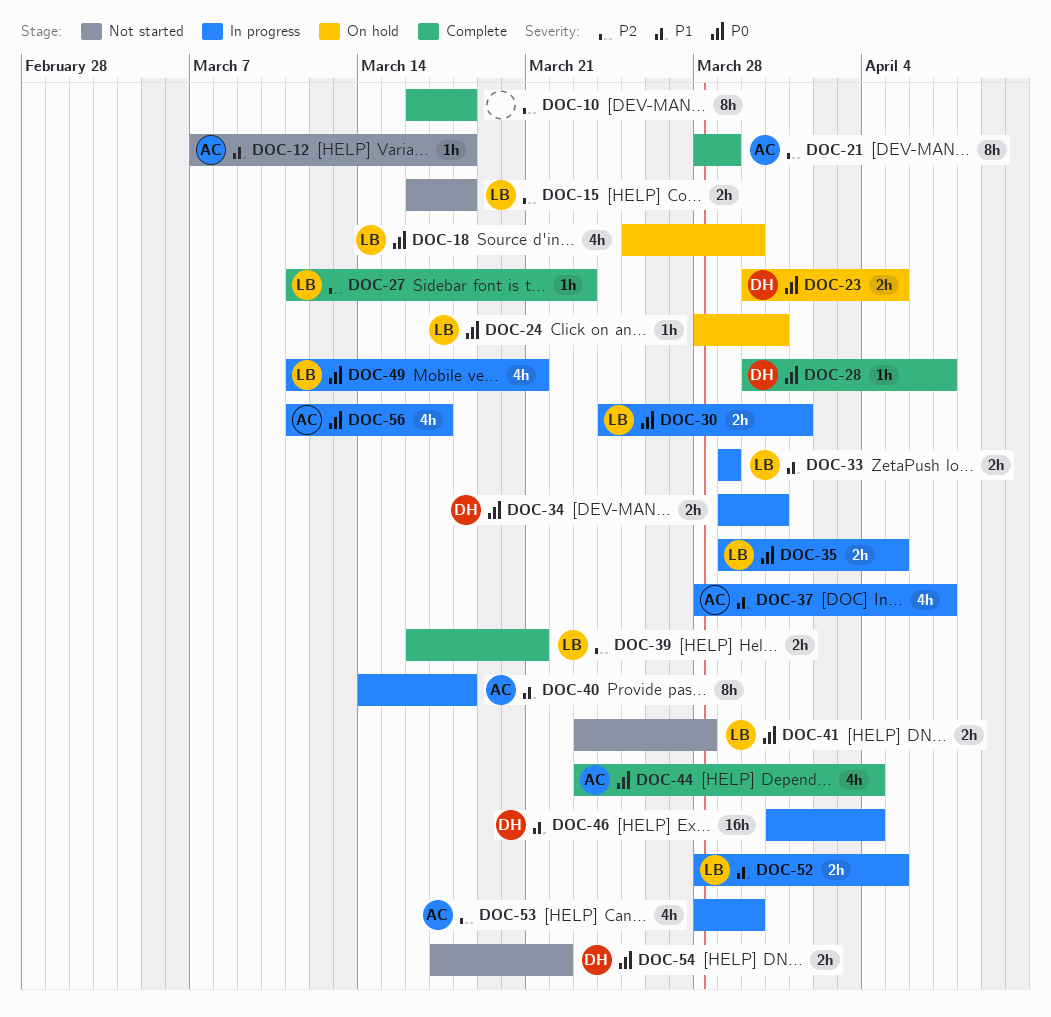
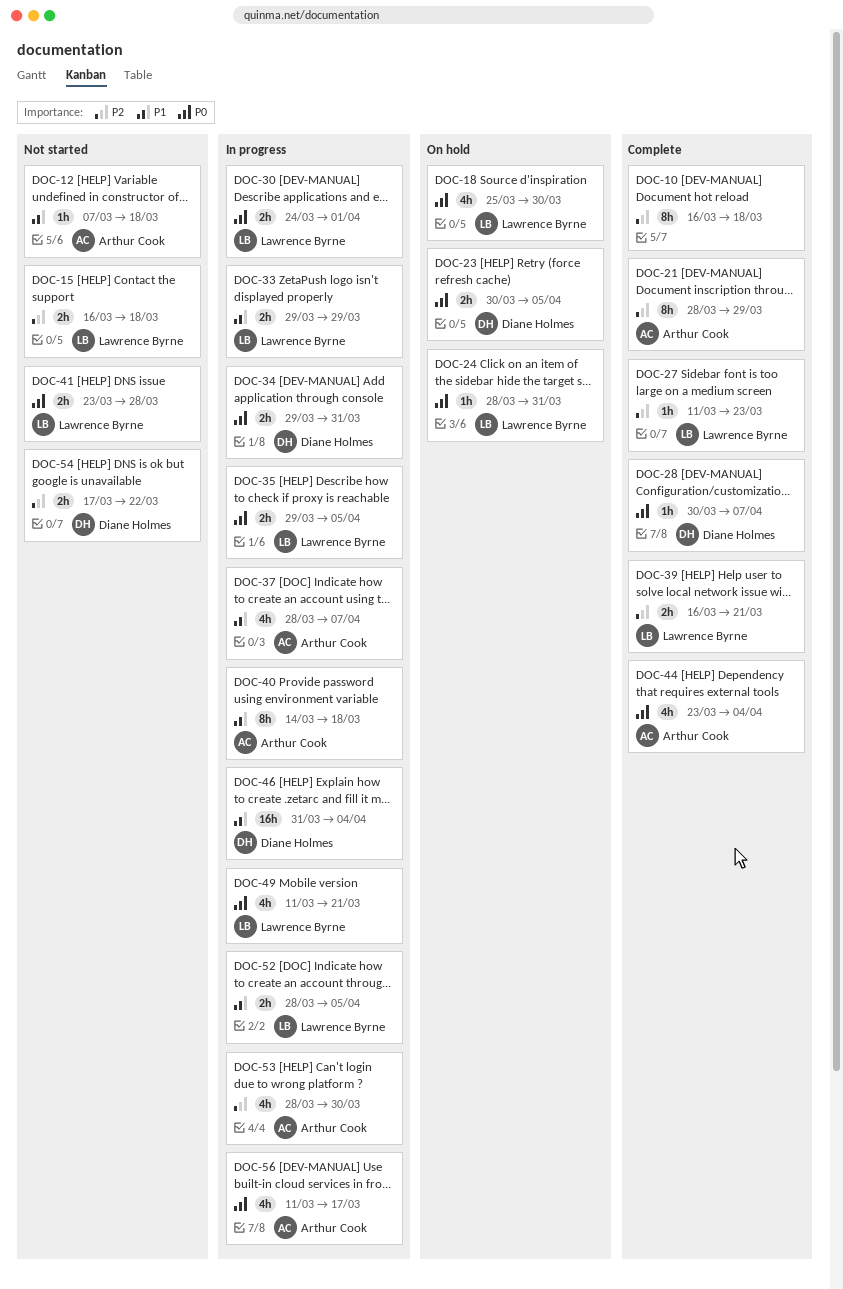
DOC-54, priority: P0 -> P2

